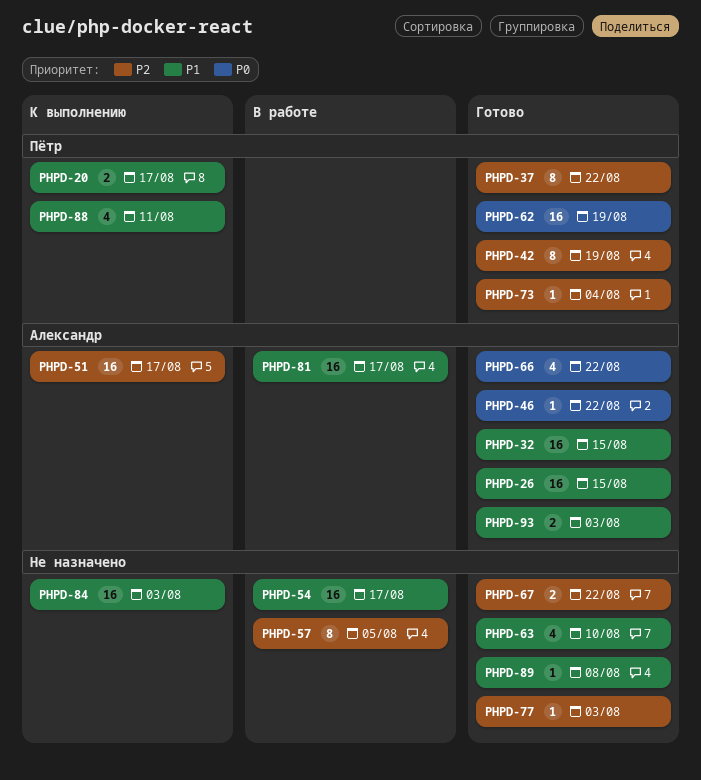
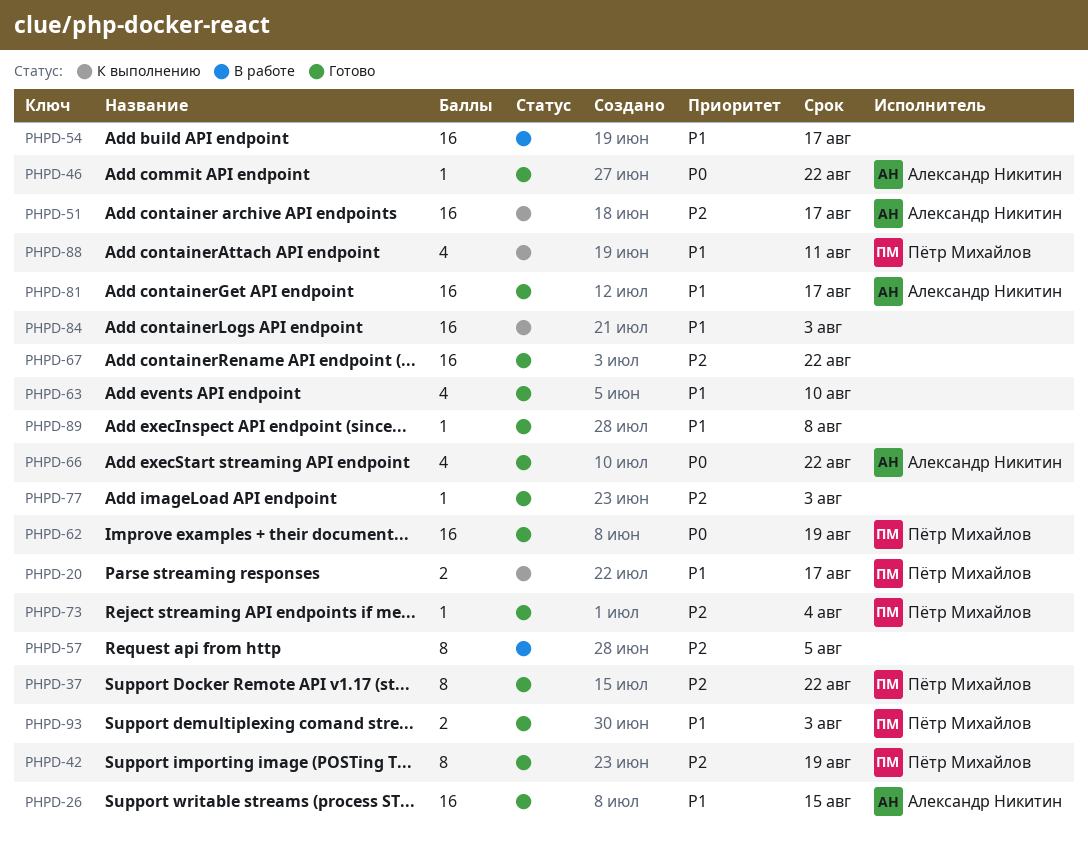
PHPD-32: present -> none
PHPD-67, estimate: 2 -> 16
PHPD-81, status: В работе -> Готово
PHPD-93, owner: Александр Никитин -> Пётр Михайлов

